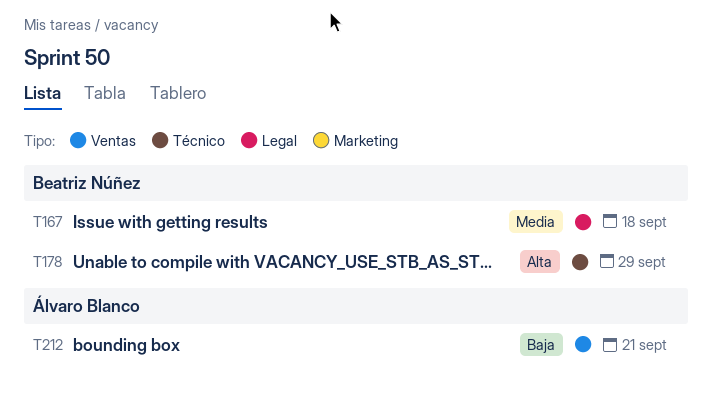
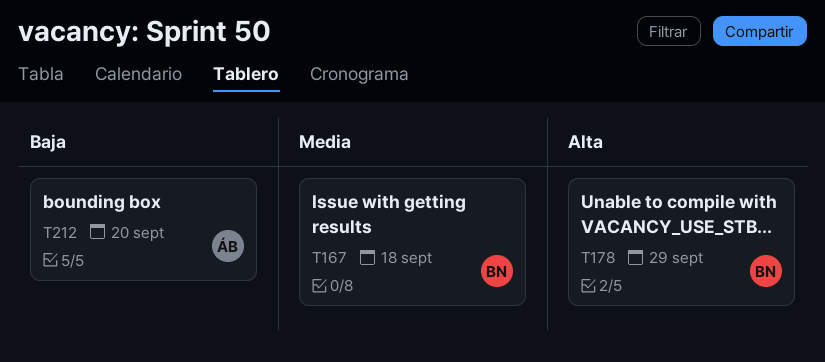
T212, due: Sep 21 -> Sep 20

